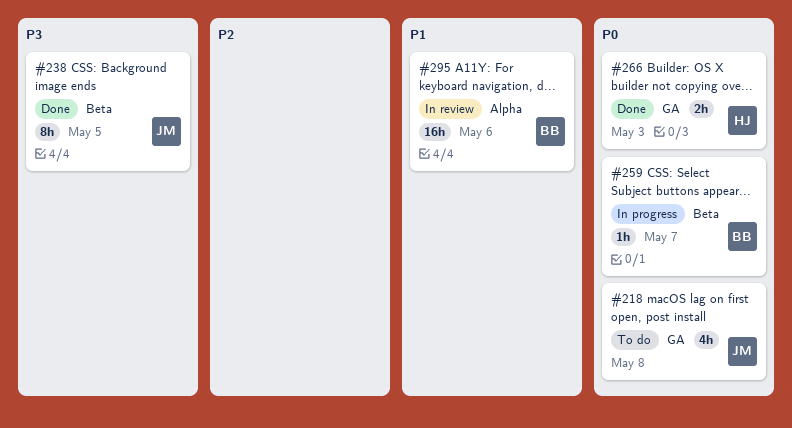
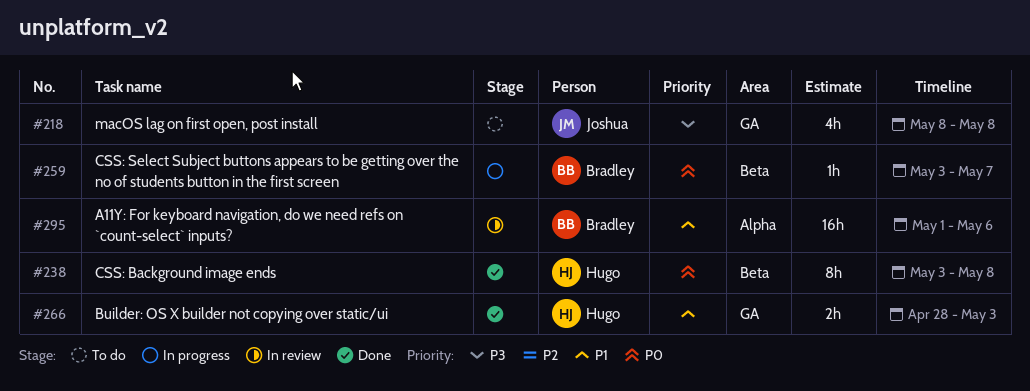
#218, priority: P0 -> P3
#238, owner: Joshua -> Hugo
#238, priority: P3 -> P0
#238, due: May 5 -> May 8
#266, priority: P0 -> P1

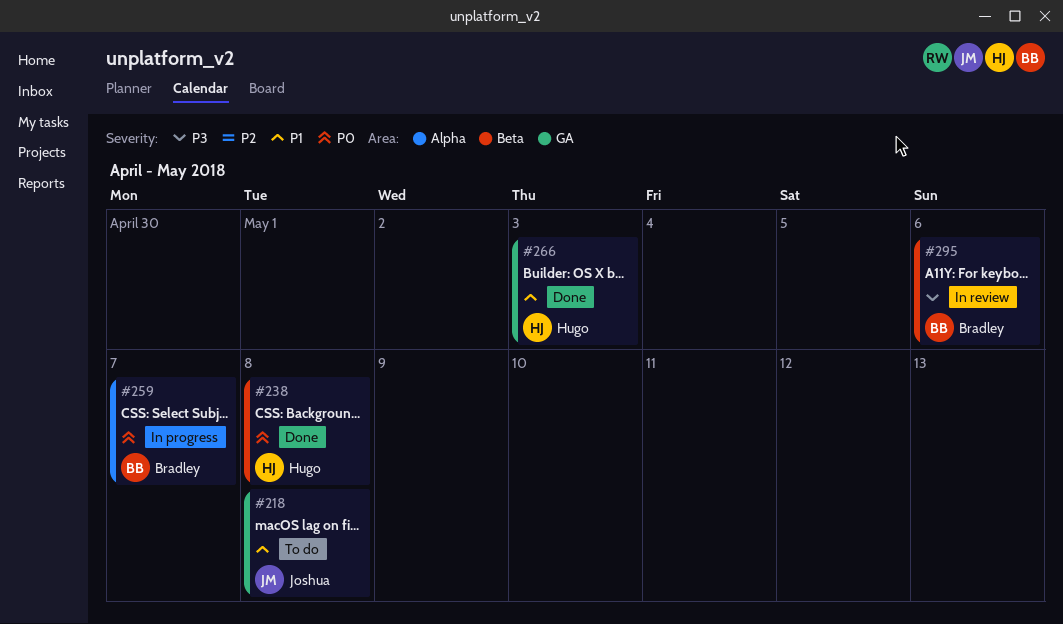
#218, priority: P3 -> P1
#259, label: Beta -> Alpha
#295, priority: P1 -> P3
#295, label: Alpha -> Beta

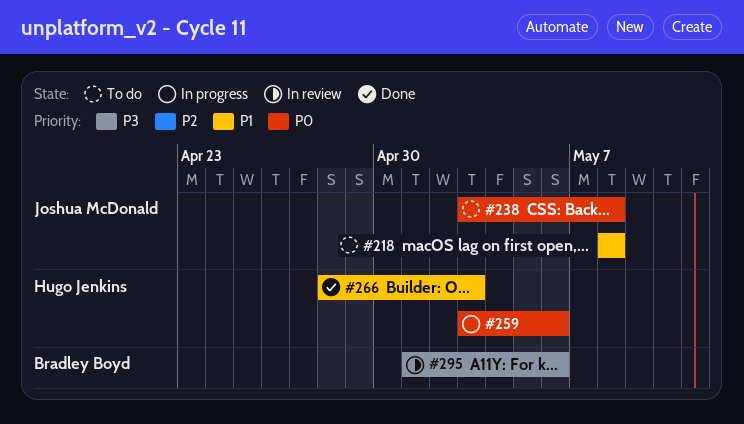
#238, status: Done -> To do
#238, owner: Hugo Jenkins -> Joshua McDonald
#259, owner: Bradley Boyd -> Hugo Jenkins
#259, due: May 7 -> May 6

